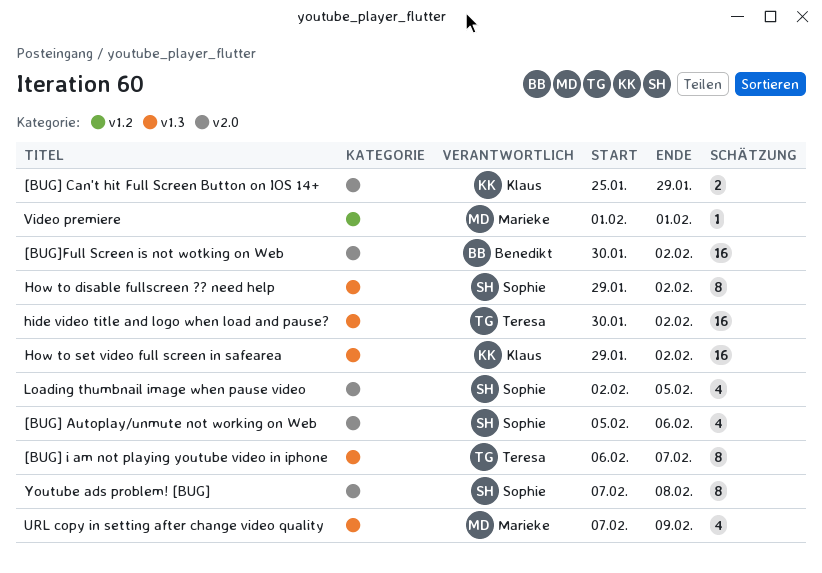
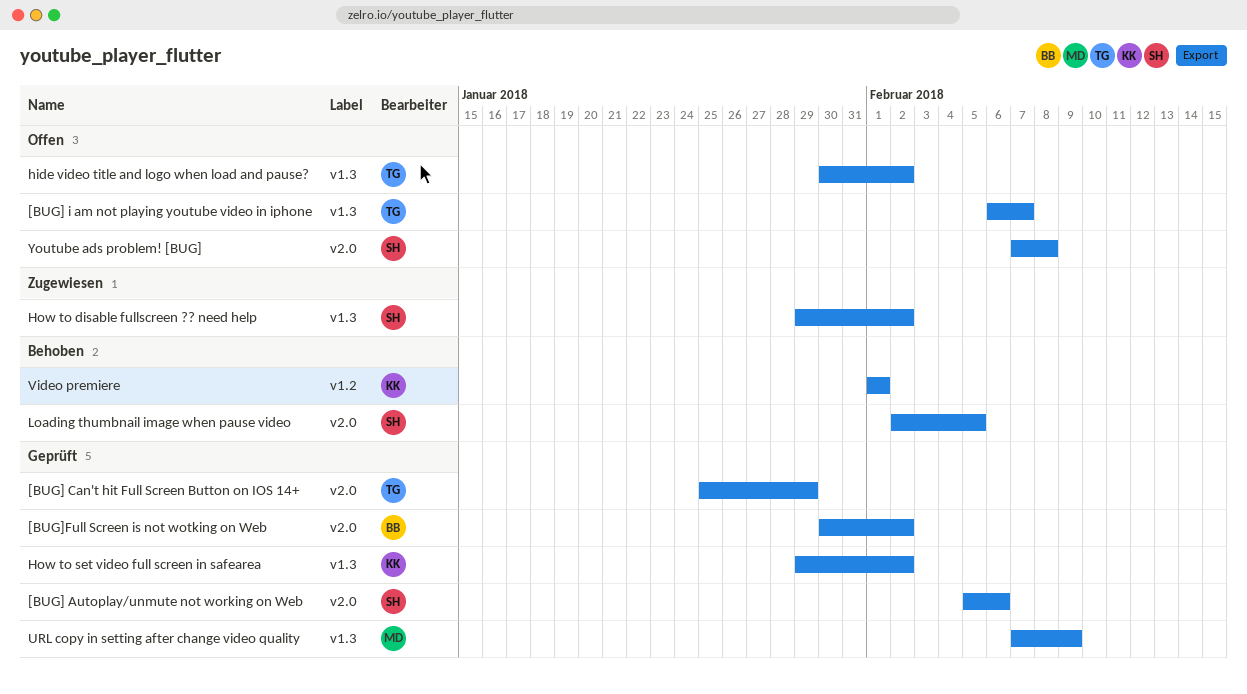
[BUG] Can't hit Full Screen Button on IOS 14+, owner: Klaus -> Teresa
Video premiere, owner: Marieke -> Klaus

